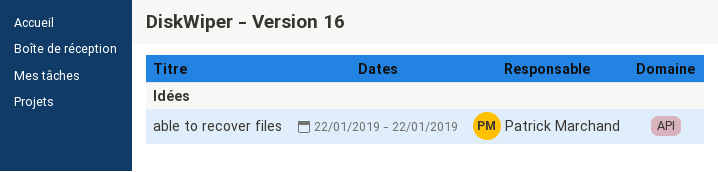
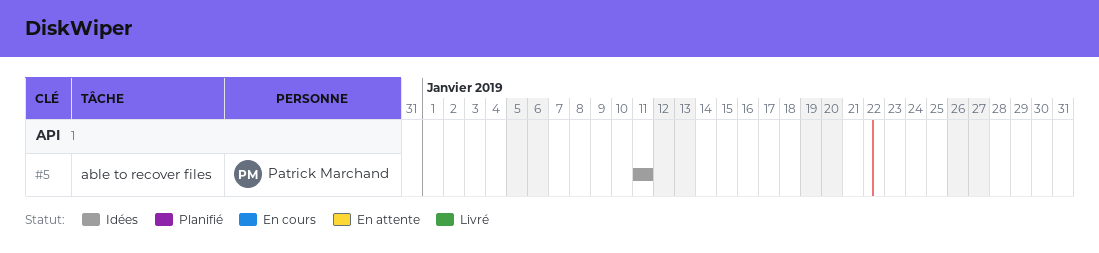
able to recover files, start: Jan 22 -> Jan 11
able to recover files, due: Jan 22 -> Jan 11

